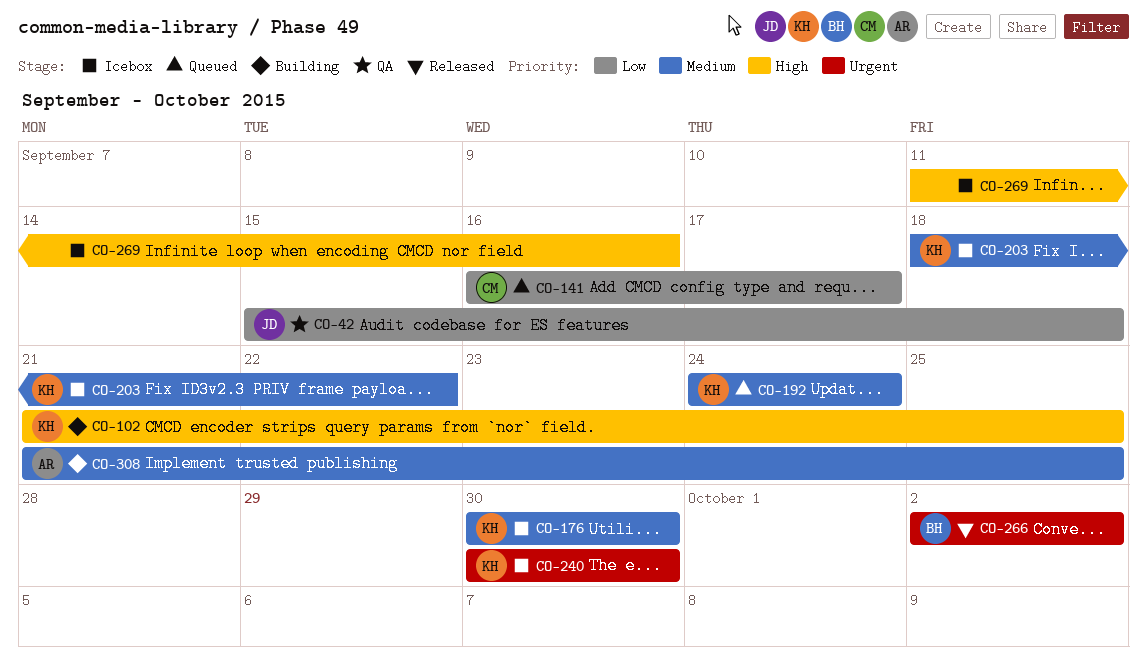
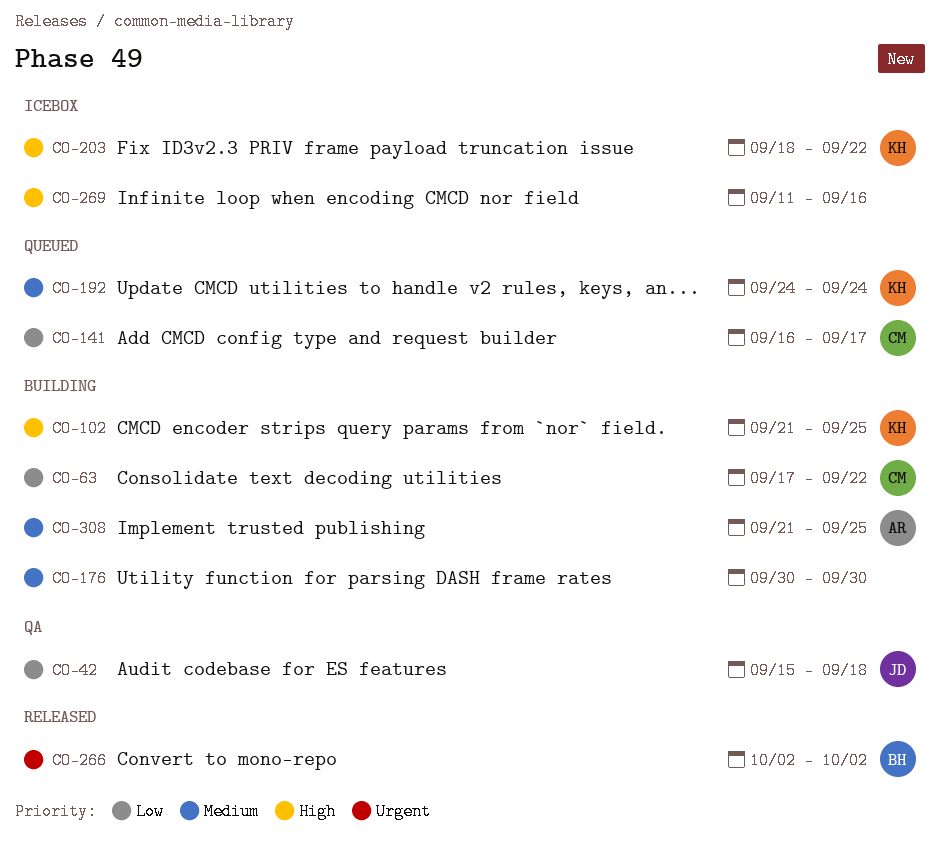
CO-63: none -> present
CO-176, status: Icebox -> Building
CO-176, owner: KH -> none
CO-203, priority: Medium -> High
CO-240: present -> none

